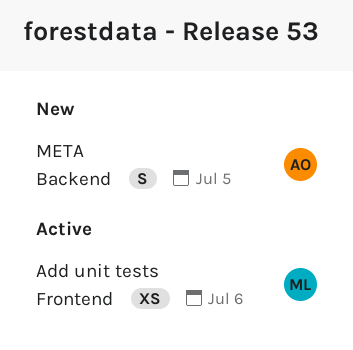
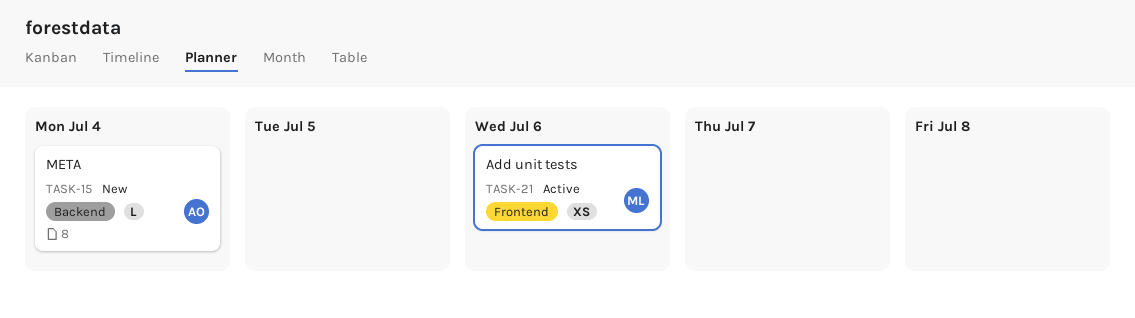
META, estimate: S -> L
META, due: Jul 5 -> Jul 4

